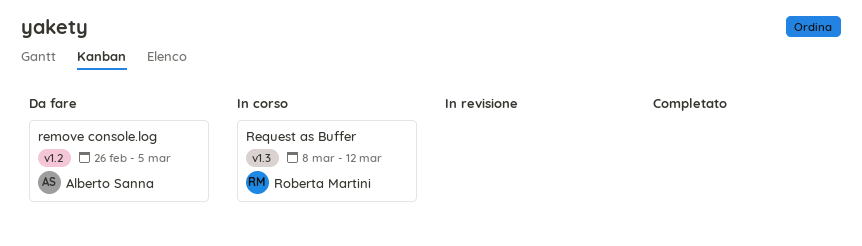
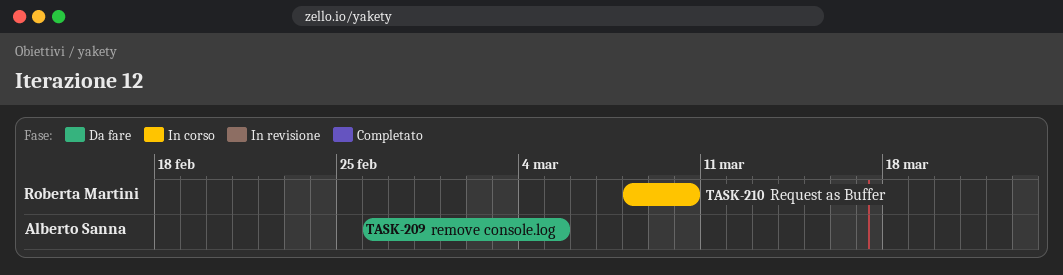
Request as Buffer, due: Mar 12 -> Mar 10

